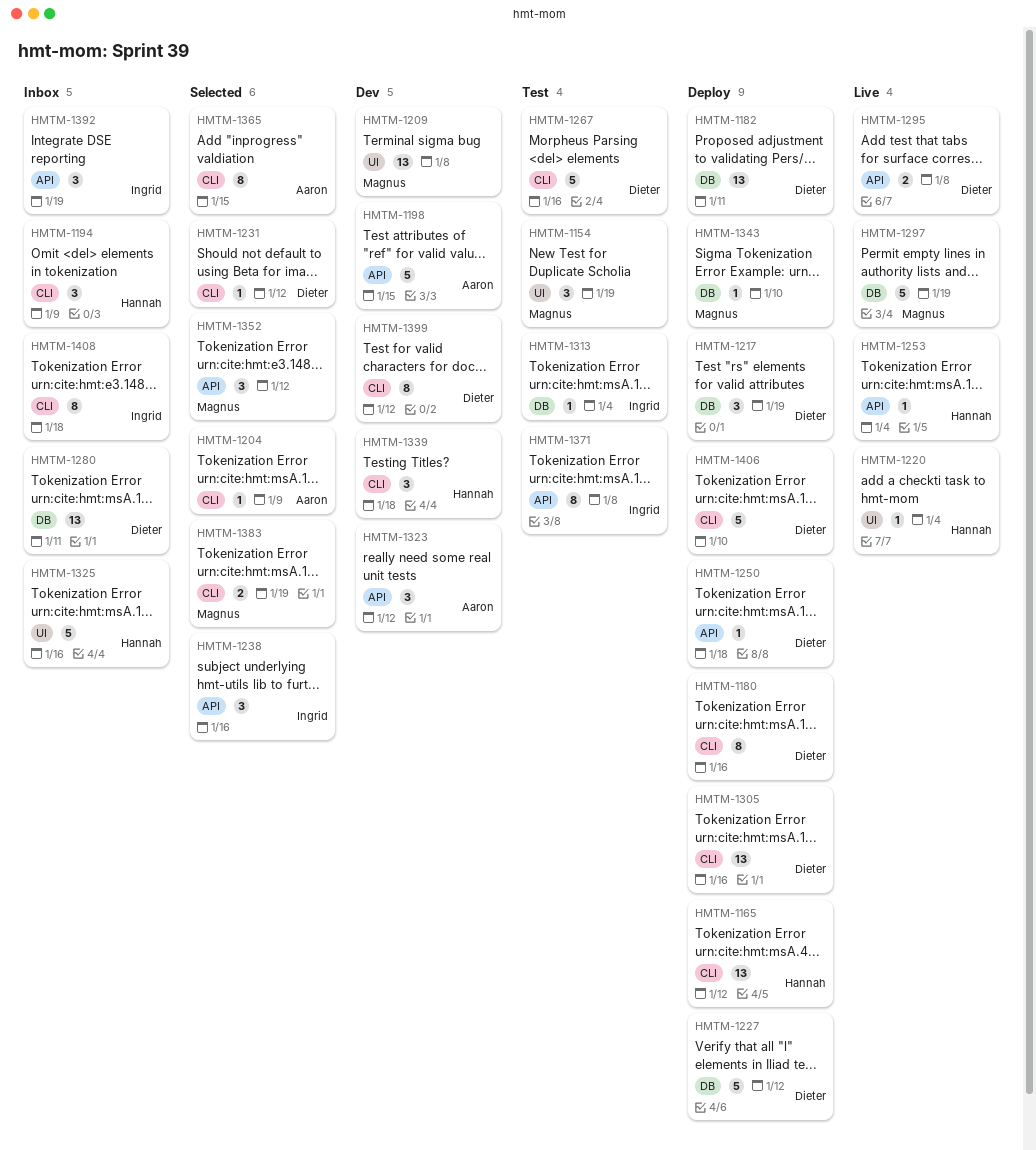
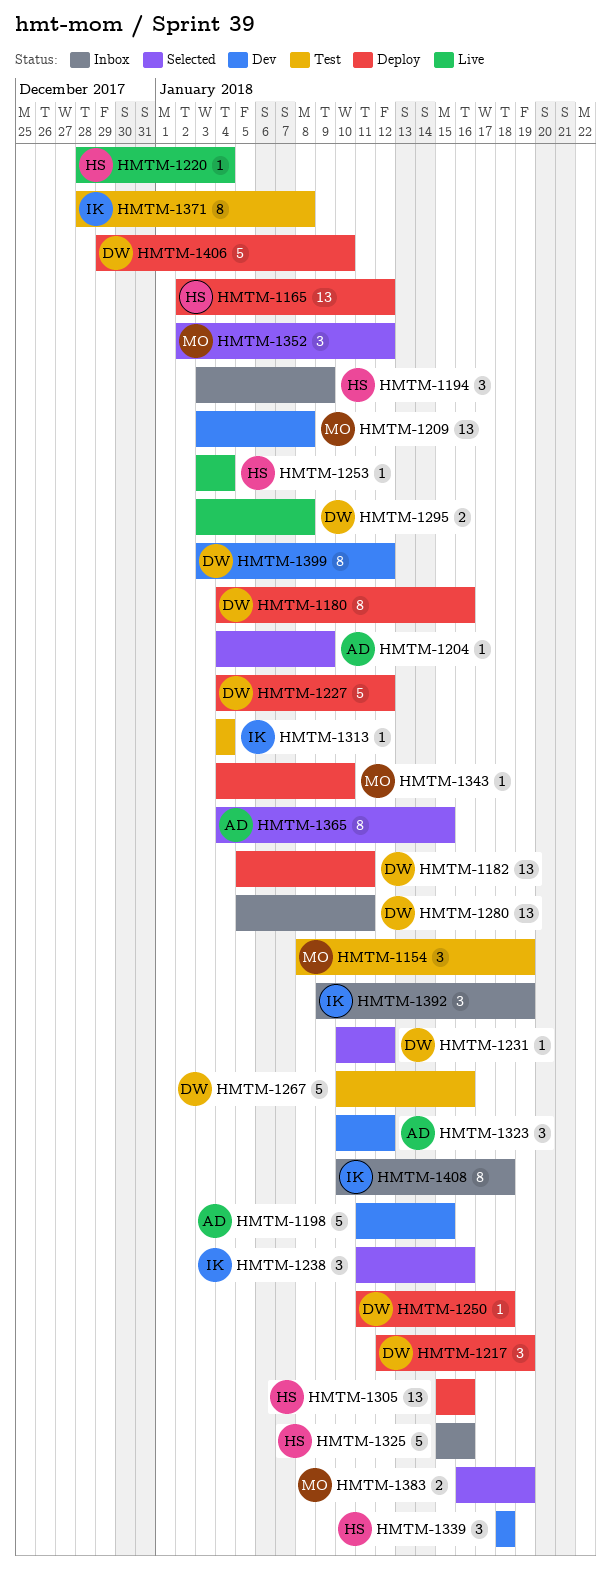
HMTM-1297: present -> none
HMTM-1305, owner: Dieter -> Hannah

